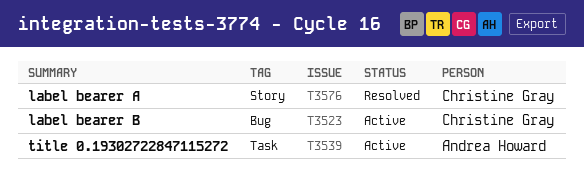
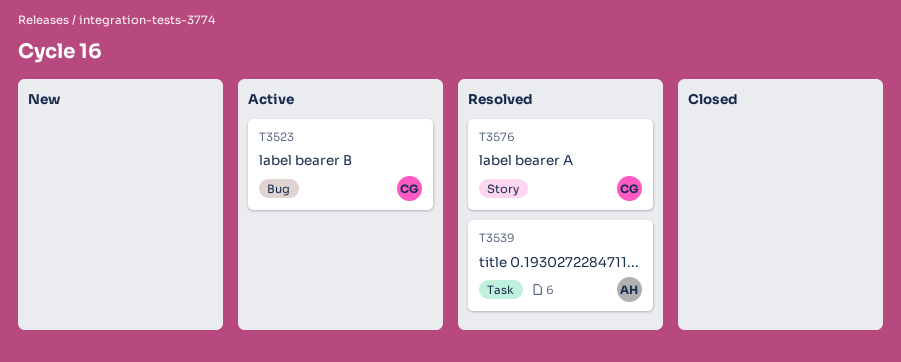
T3539, status: Active -> Resolved

